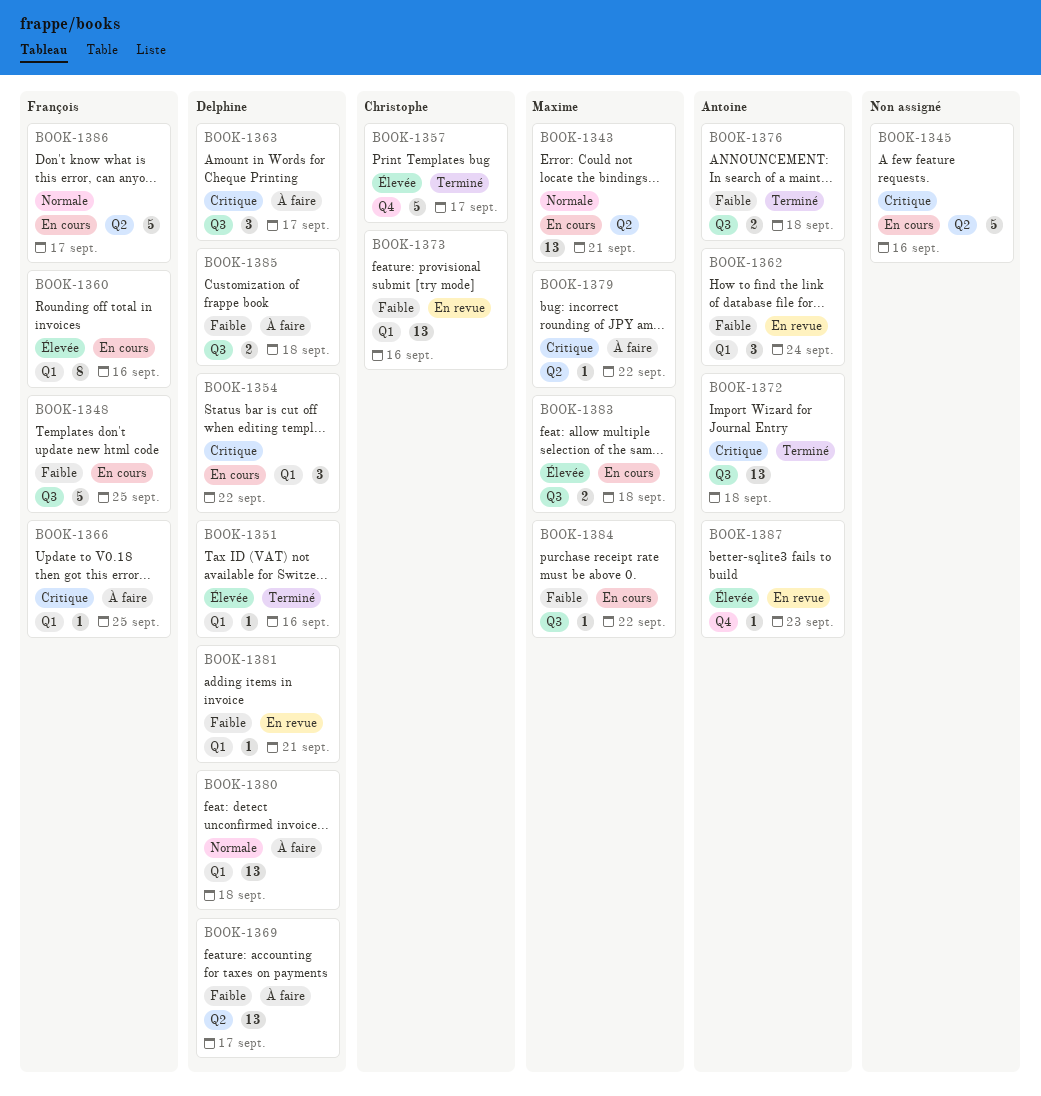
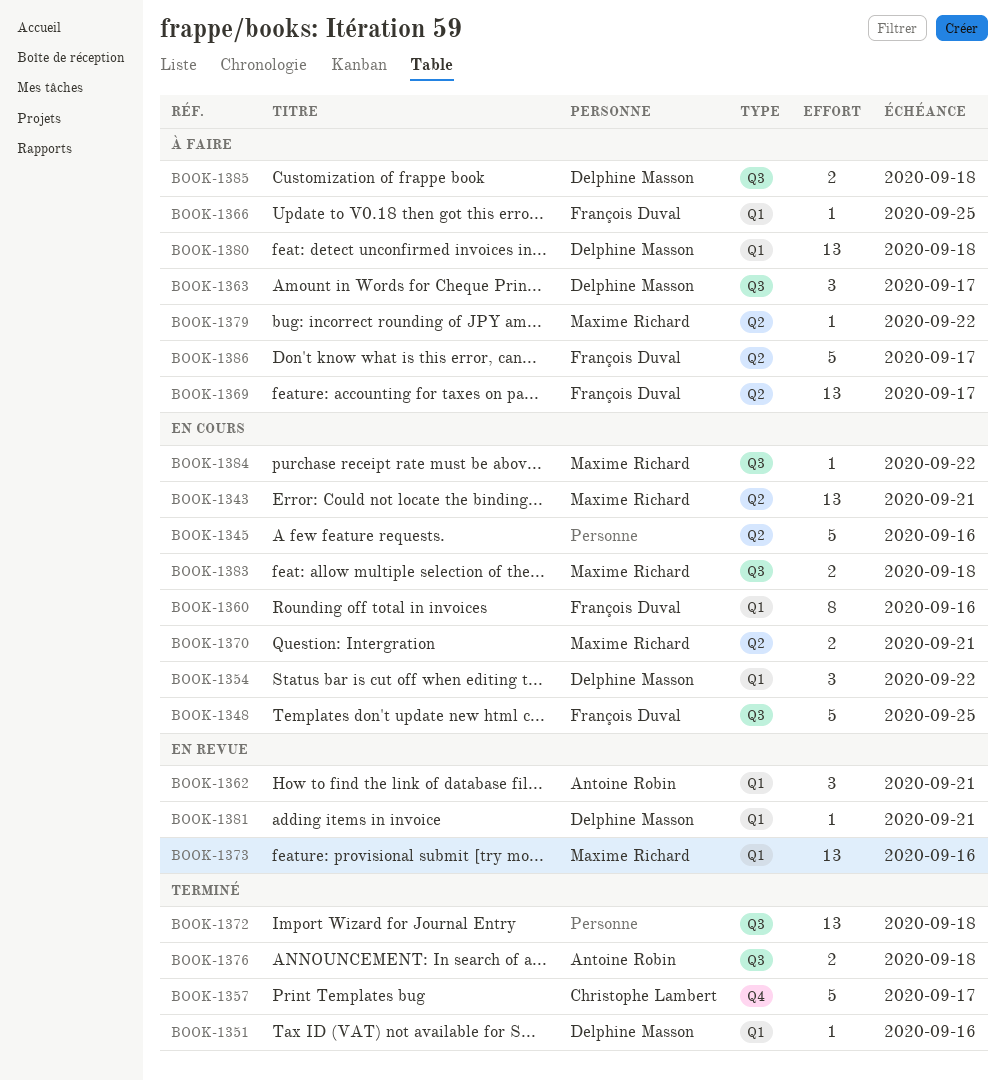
BOOK-1362, due: Sep 24 -> Sep 21
BOOK-1369, owner: Delphine Masson -> François Duval
BOOK-1370: none -> present
BOOK-1372, owner: Antoine Robin -> none
BOOK-1373, owner: Christophe Lambert -> Maxime Richard
BOOK-1386, status: En cours -> À faire
BOOK-1387: present -> none

